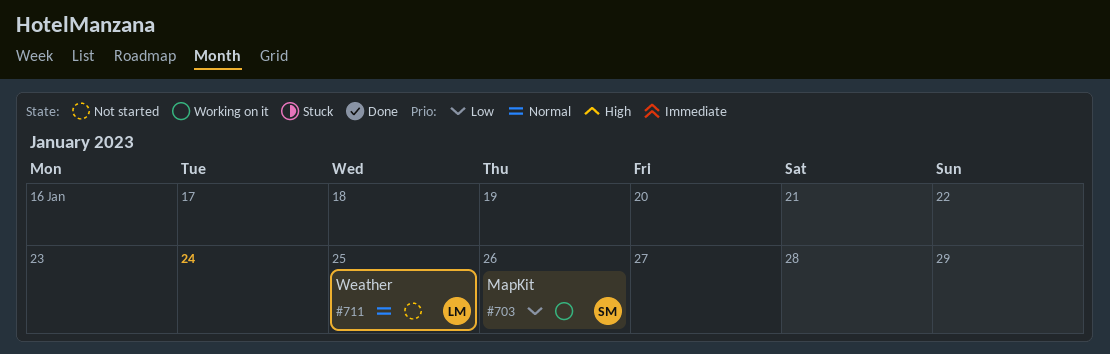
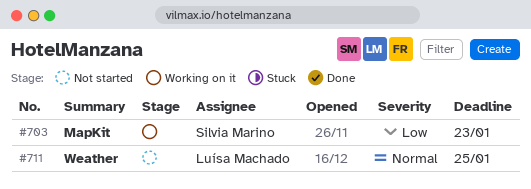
#703, due: Jan 26 -> Jan 23

